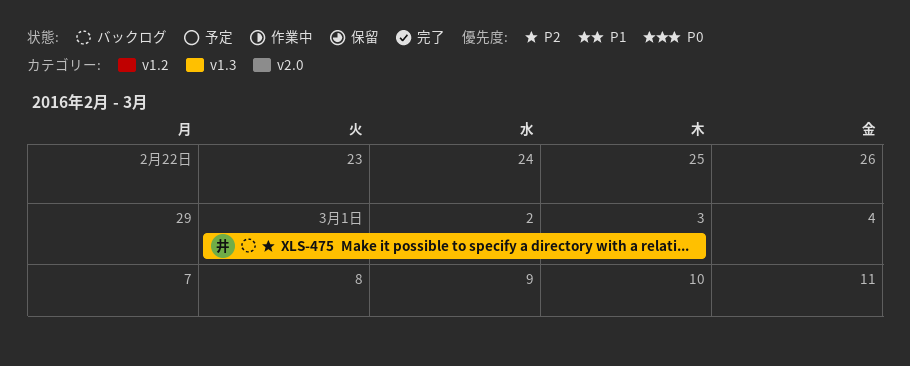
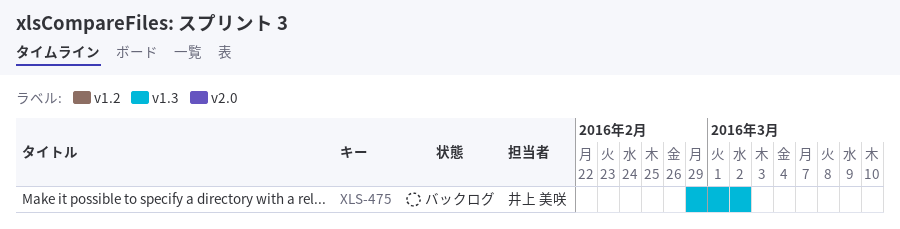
XLS-475, start: Mar 1 -> Feb 29
XLS-475, due: Mar 3 -> Mar 2

